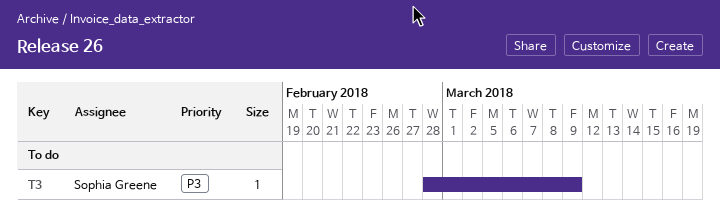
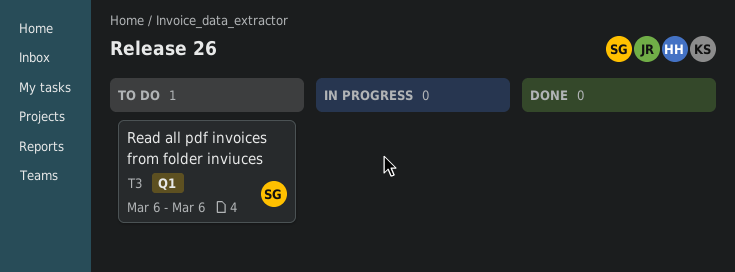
T3, start: Feb 28 -> Mar 6
T3, due: Mar 9 -> Mar 6

